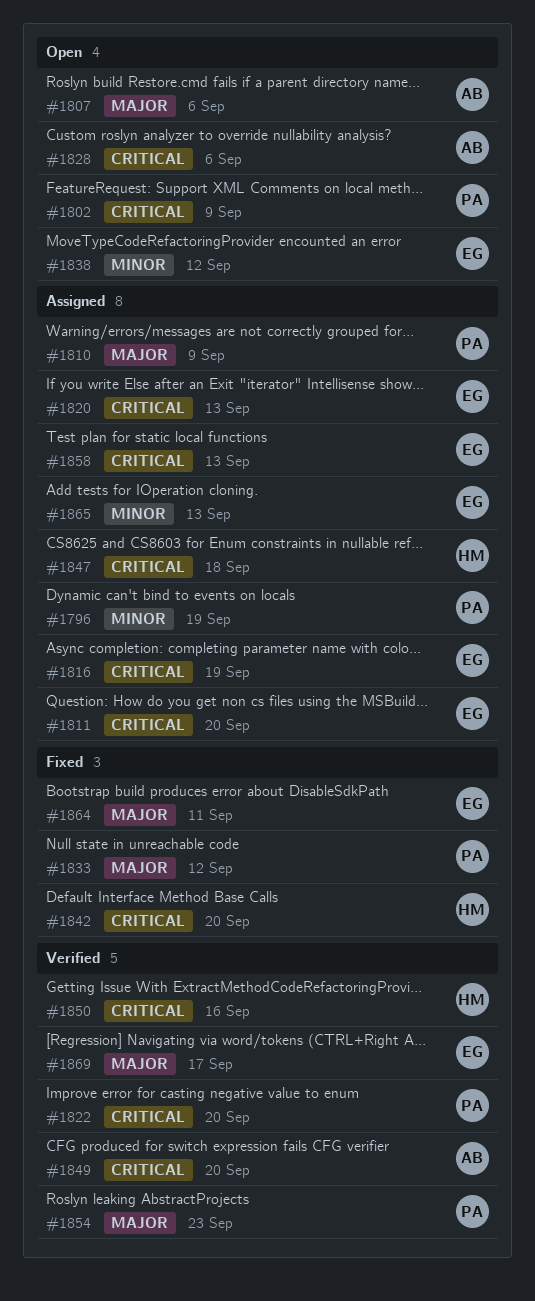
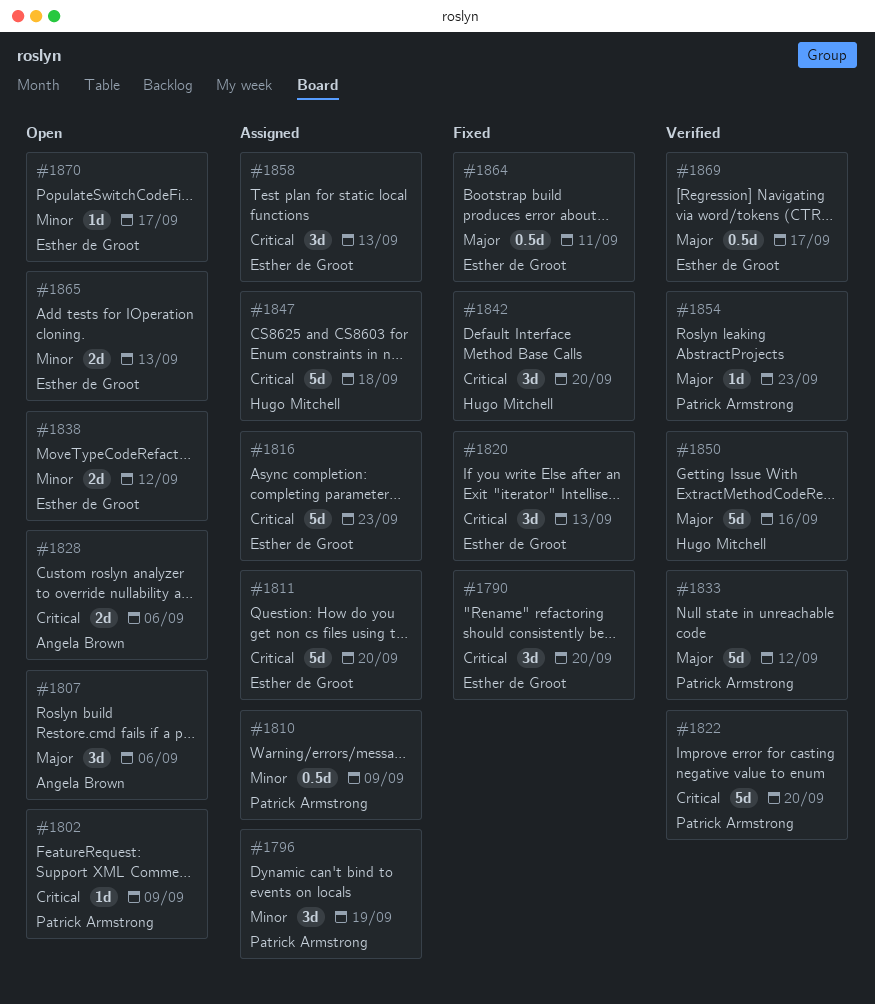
#1790: none -> present
#1810, priority: Major -> Minor
#1816, due: Sep 19 -> Sep 23
#1820, status: Assigned -> Fixed
#1833, status: Fixed -> Verified
#1849: present -> none
#1850, priority: Critical -> Major
#1865, status: Assigned -> Open
#1870: none -> present

